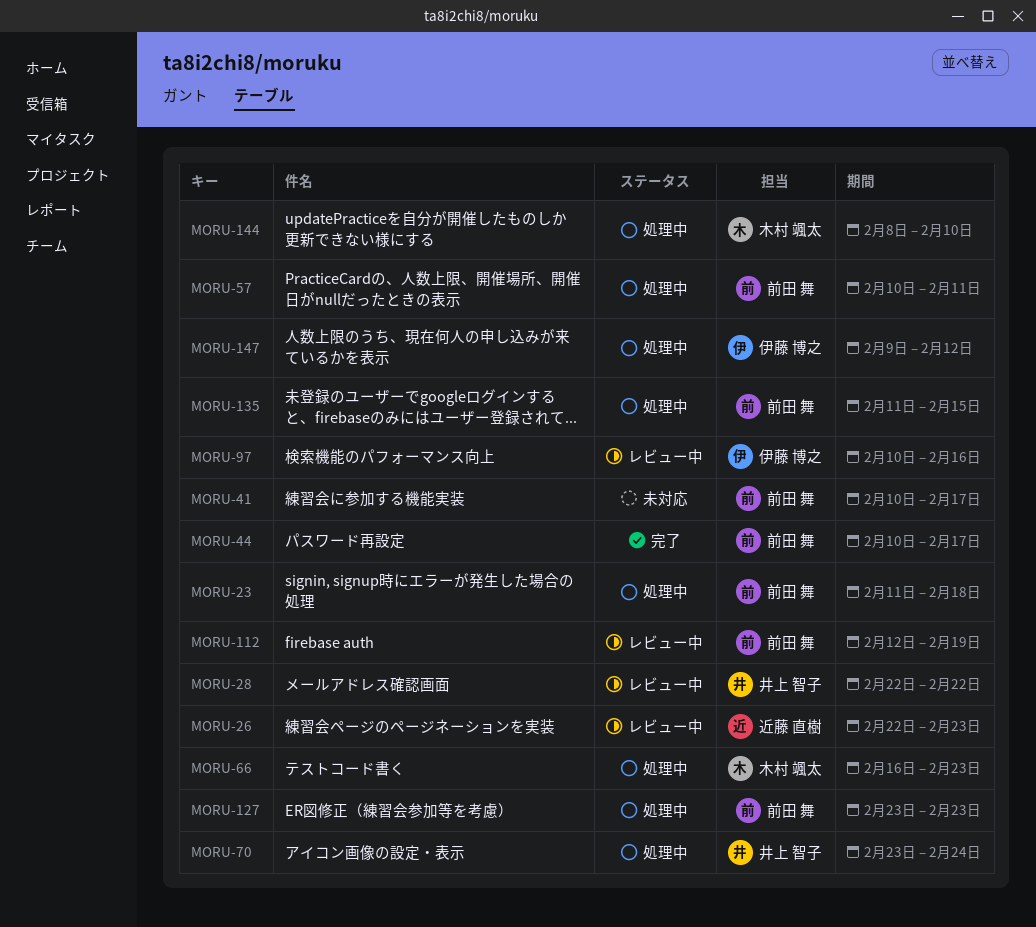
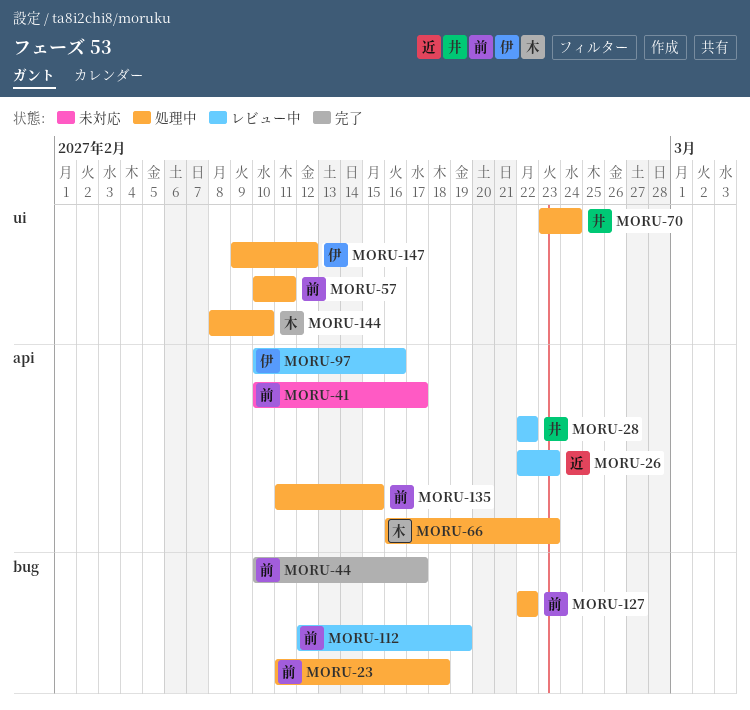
MORU-127, start: Feb 23 -> Feb 22
MORU-127, due: Feb 23 -> Feb 22

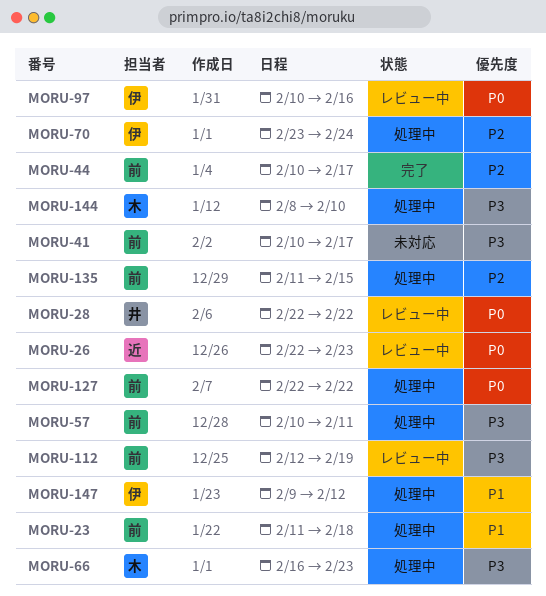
MORU-70, owner: 井 -> 伊

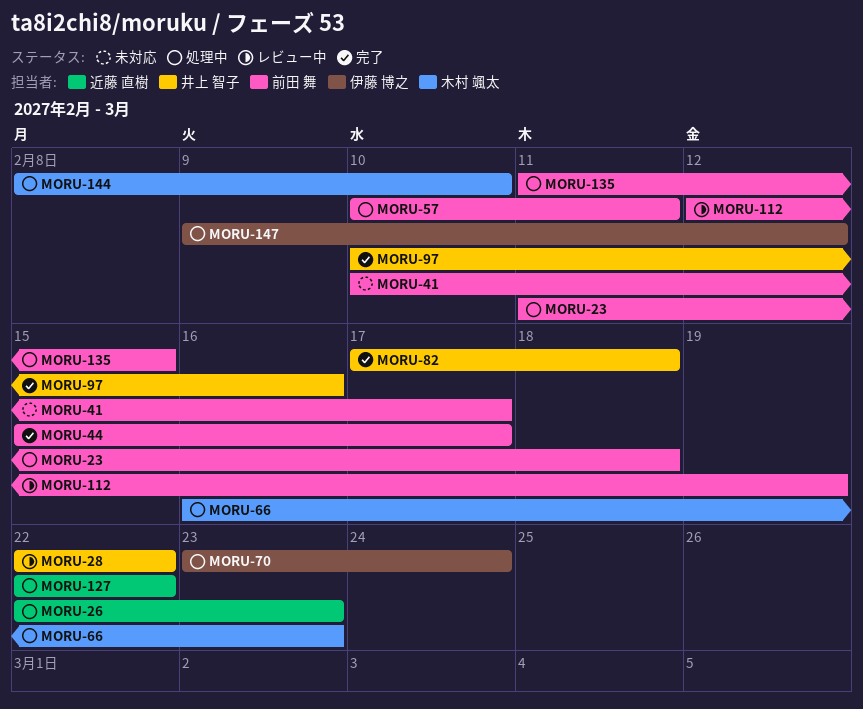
MORU-26, status: レビュー中 -> 処理中
MORU-44, start: Feb 10 -> Feb 15
MORU-82: none -> present
MORU-97, status: レビュー中 -> 完了
MORU-97, owner: 伊藤 博之 -> 井上 智子
MORU-127, owner: 前田 舞 -> 近藤 直樹

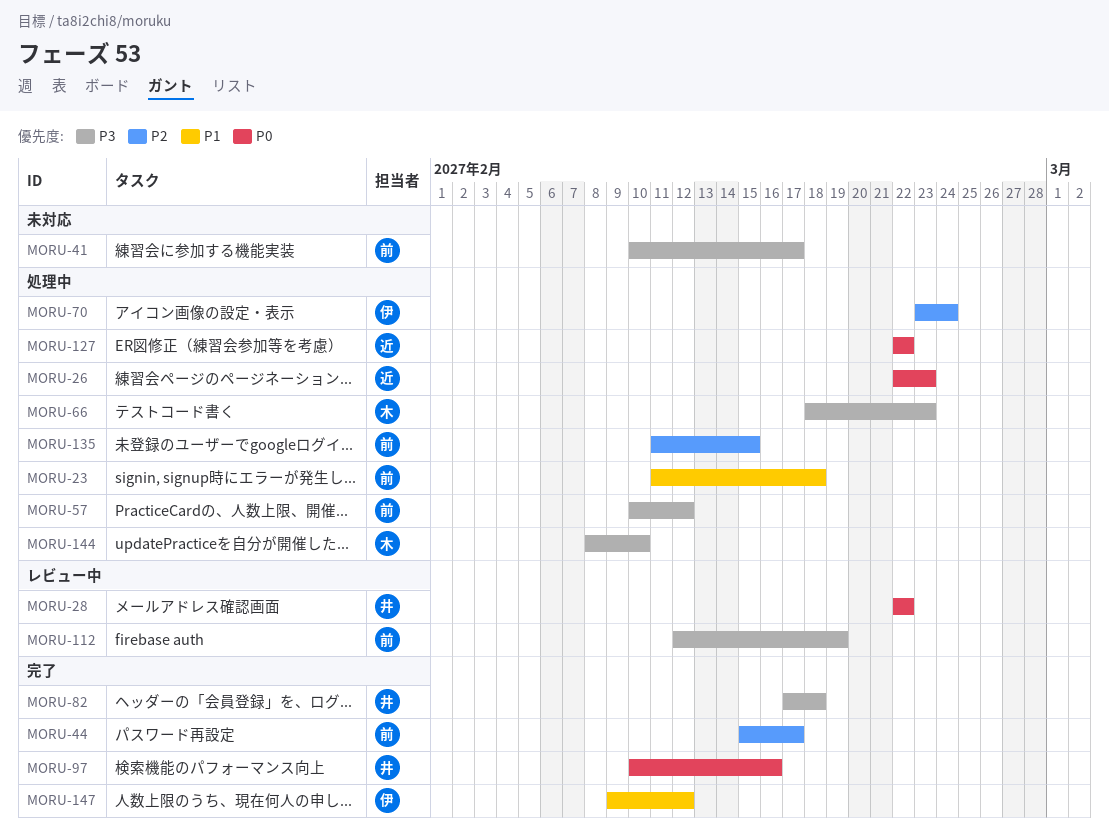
MORU-57, due: Feb 11 -> Feb 12
MORU-66, start: Feb 16 -> Feb 18
MORU-147, status: 処理中 -> 完了

